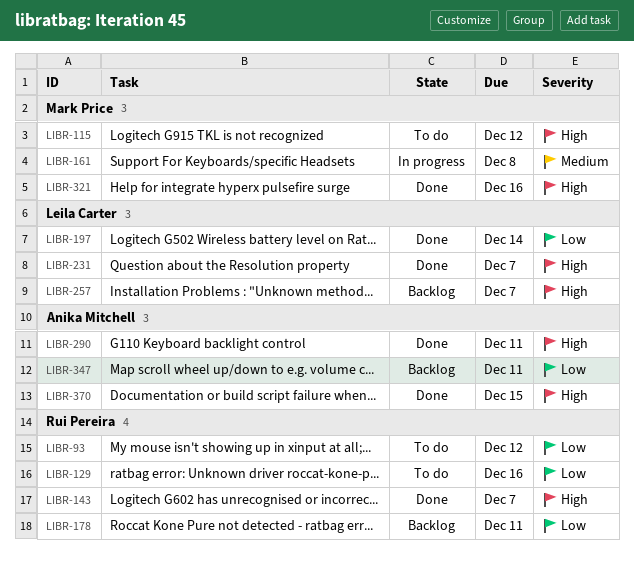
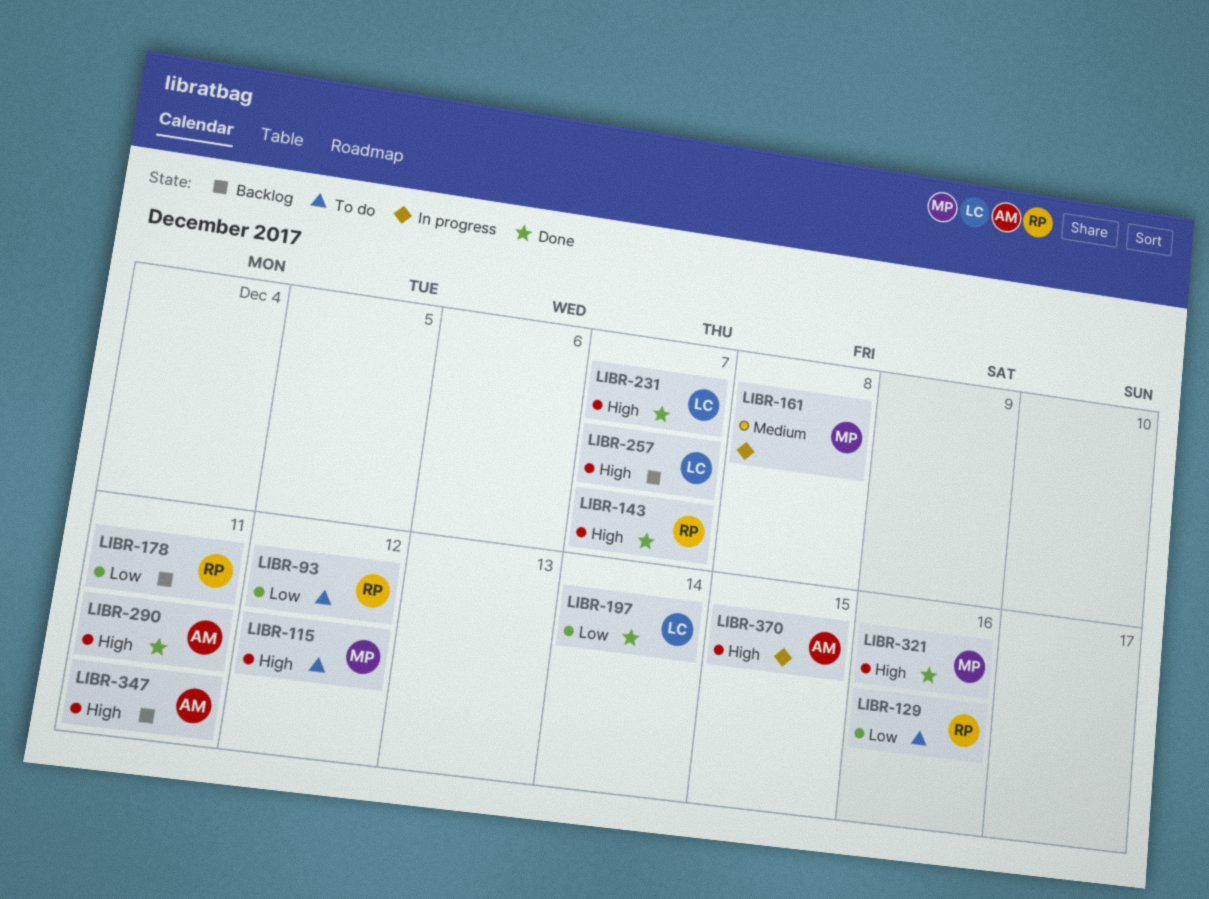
LIBR-347, priority: Low -> High
LIBR-370, status: Done -> In progress

